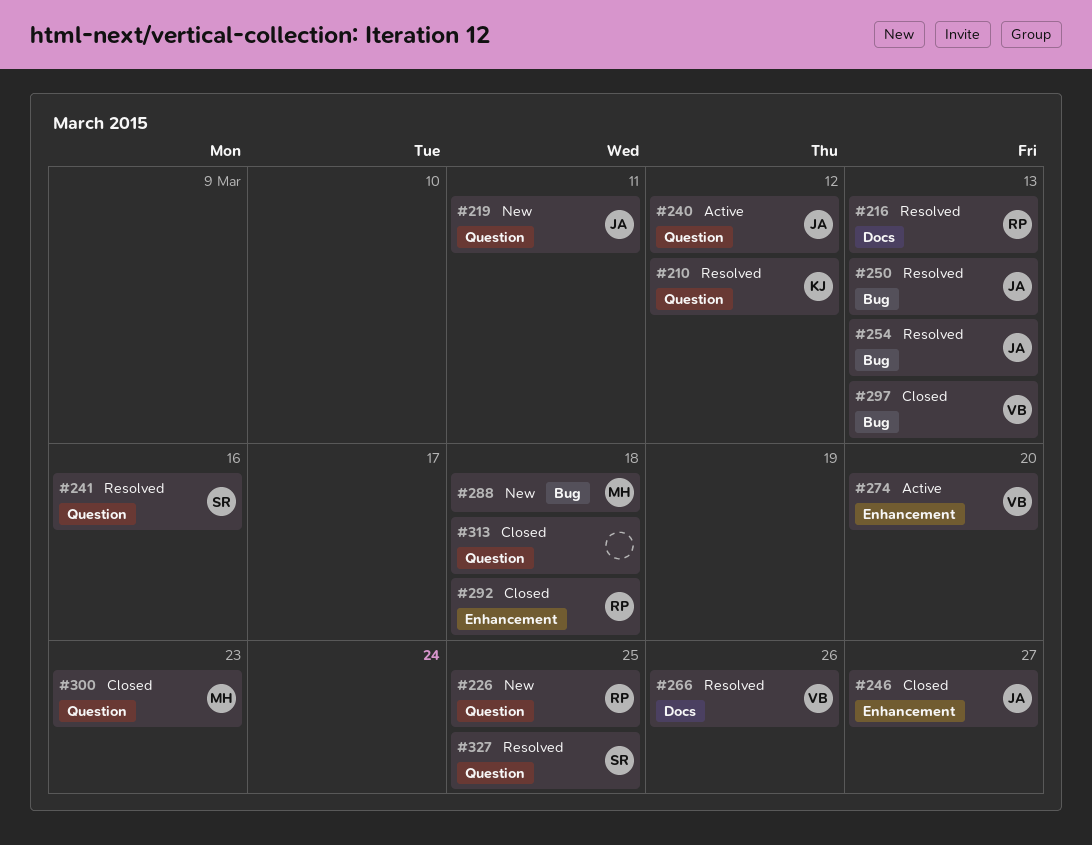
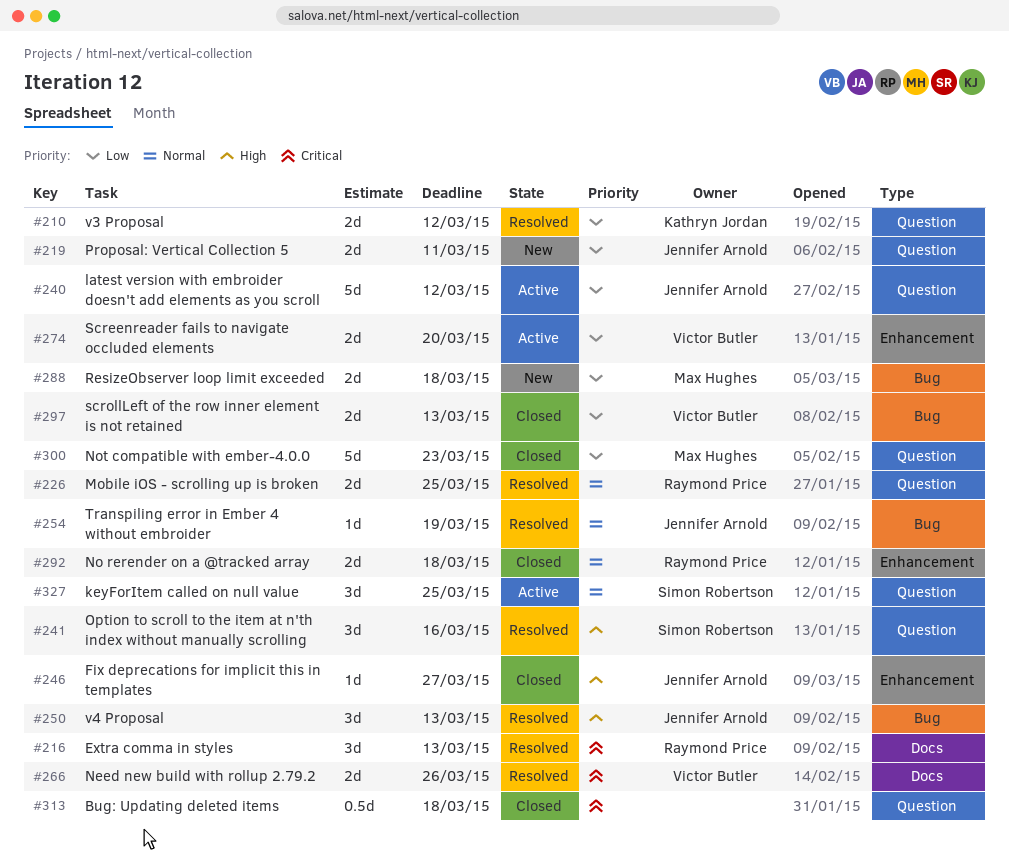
#226, status: New -> Resolved
#254, due: Mar 13 -> Mar 19
#327, status: Resolved -> Active

